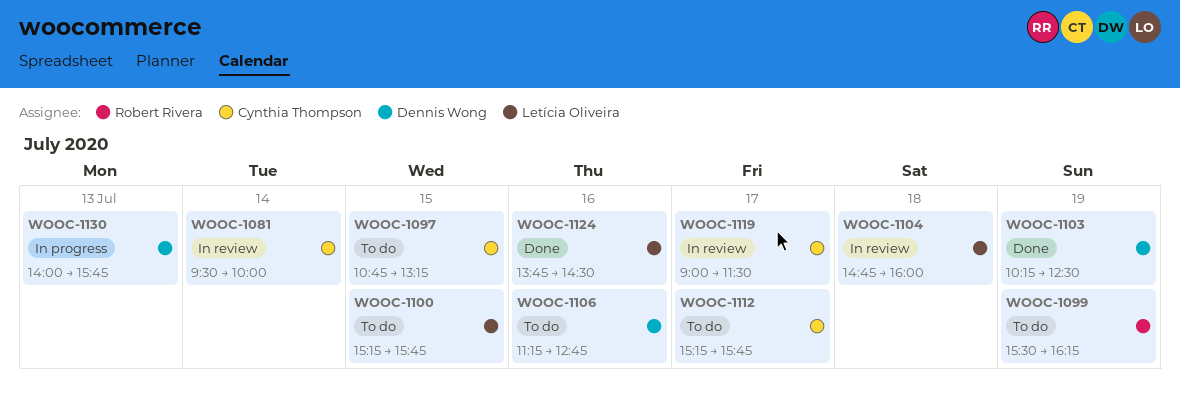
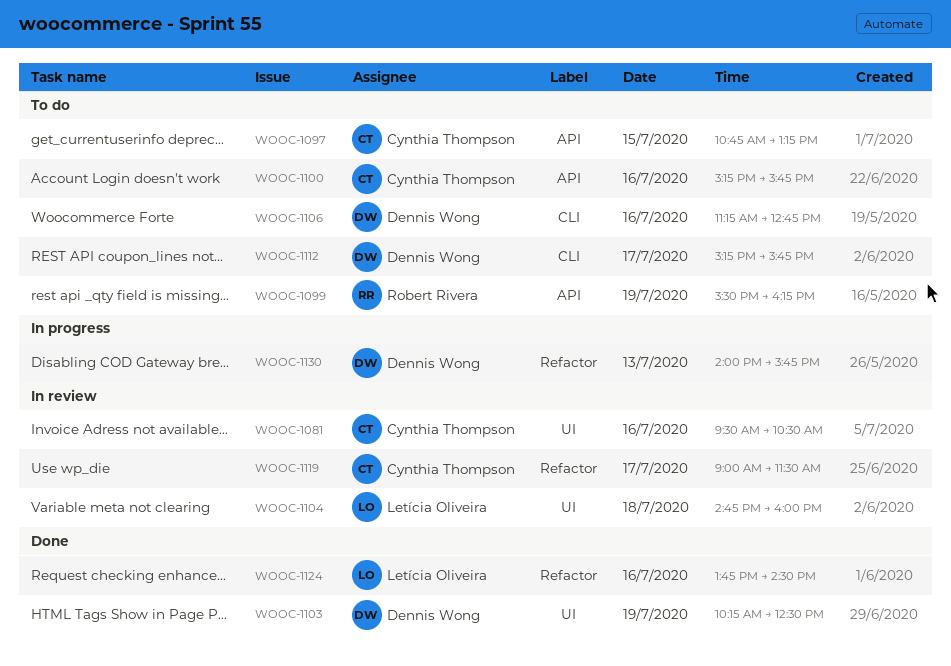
WOOC-1081, day: Jul 14 -> Jul 16
WOOC-1081, ends: 10:00 -> 10:30
WOOC-1100, owner: Letícia Oliveira -> Cynthia Thompson
WOOC-1100, day: Jul 15 -> Jul 16
WOOC-1112, owner: Cynthia Thompson -> Dennis Wong

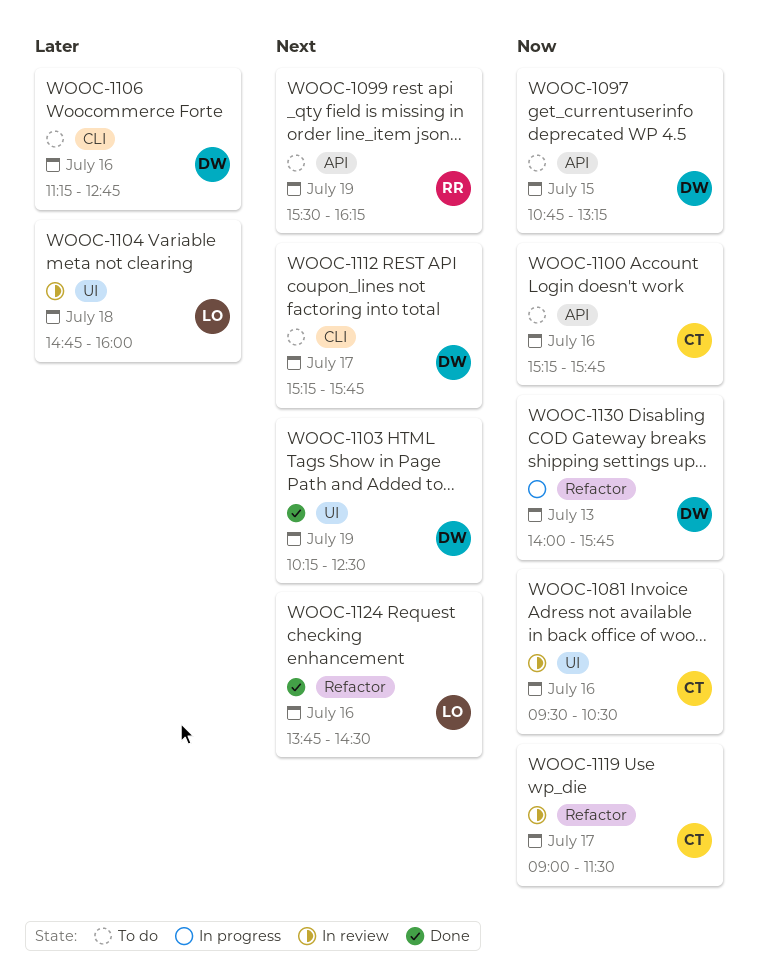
WOOC-1097, owner: Cynthia Thompson -> Dennis Wong

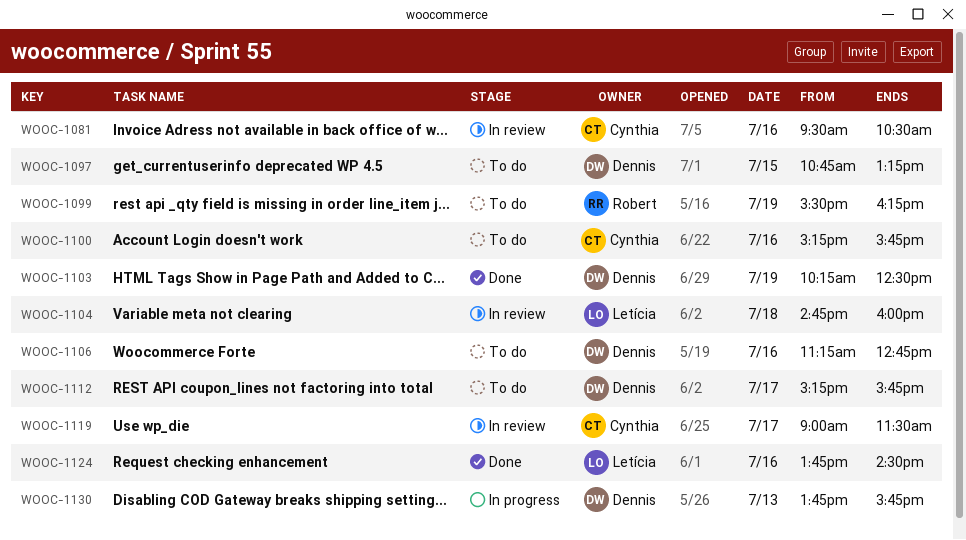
WOOC-1130, begins: 14:00 -> 13:45

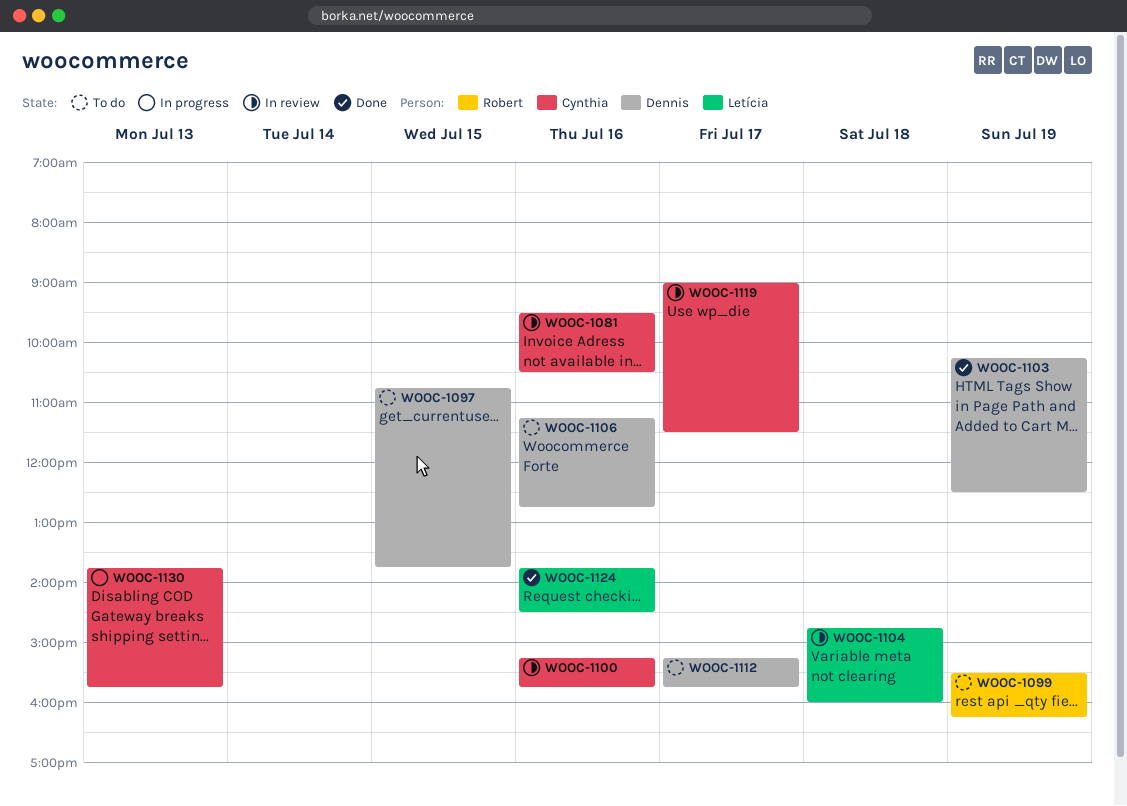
WOOC-1097, ends: 13:15 -> 13:45
WOOC-1100, status: To do -> In review
WOOC-1130, owner: Dennis -> Cynthia

